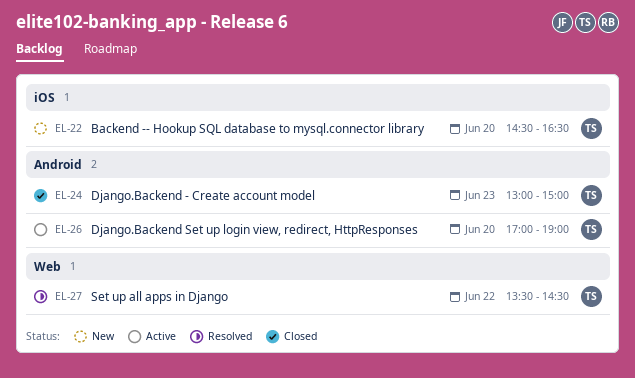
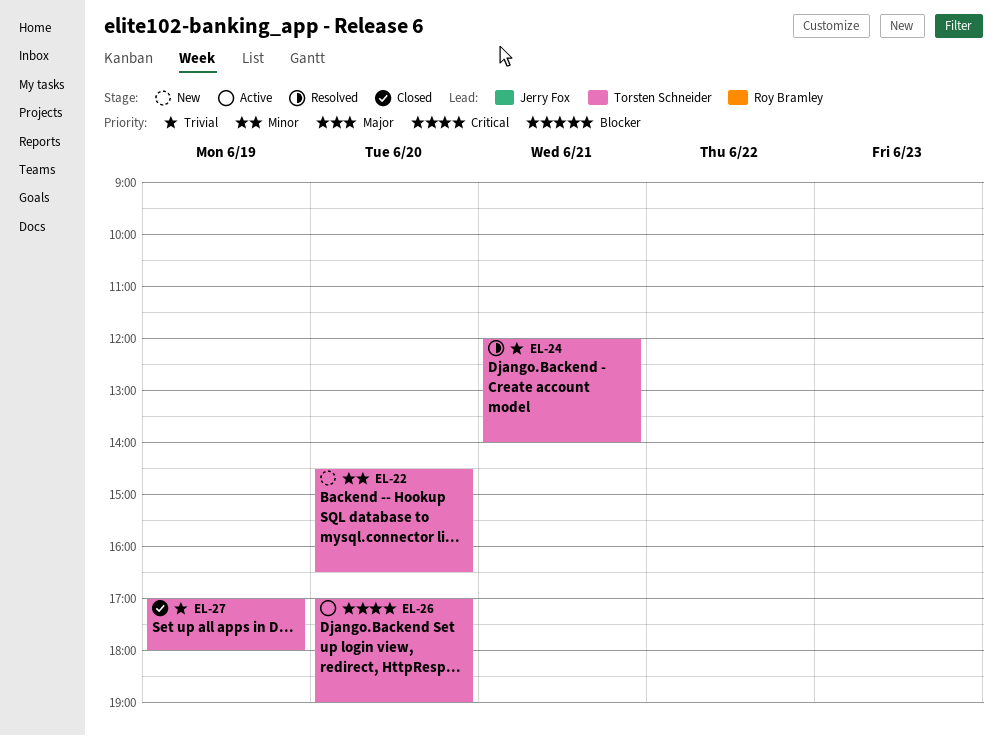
EL-24, status: Closed -> Resolved
EL-24, day: Jun 23 -> Jun 21
EL-24, begins: 13:00 -> 12:00
EL-24, ends: 15:00 -> 14:00
EL-27, status: Resolved -> Closed
EL-27, day: Jun 22 -> Jun 19
EL-27, begins: 13:30 -> 17:00
EL-27, ends: 14:30 -> 18:00

